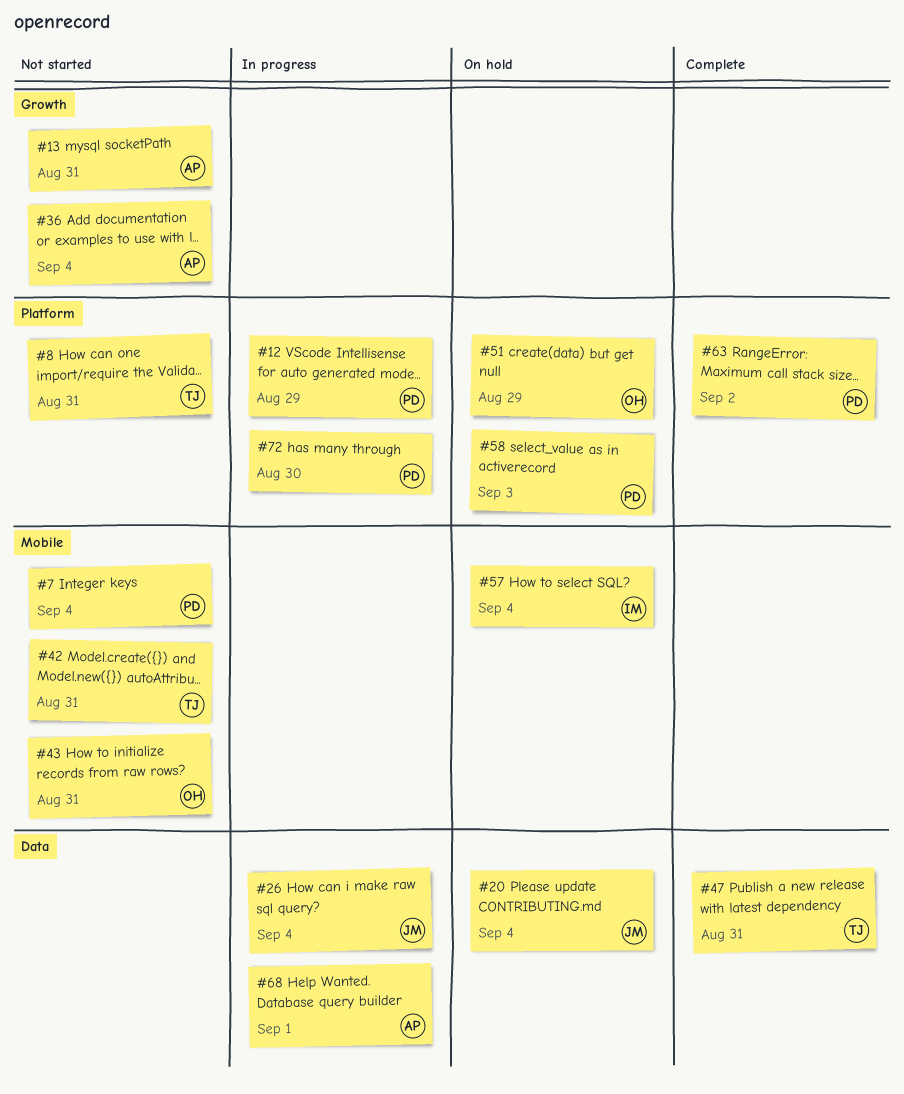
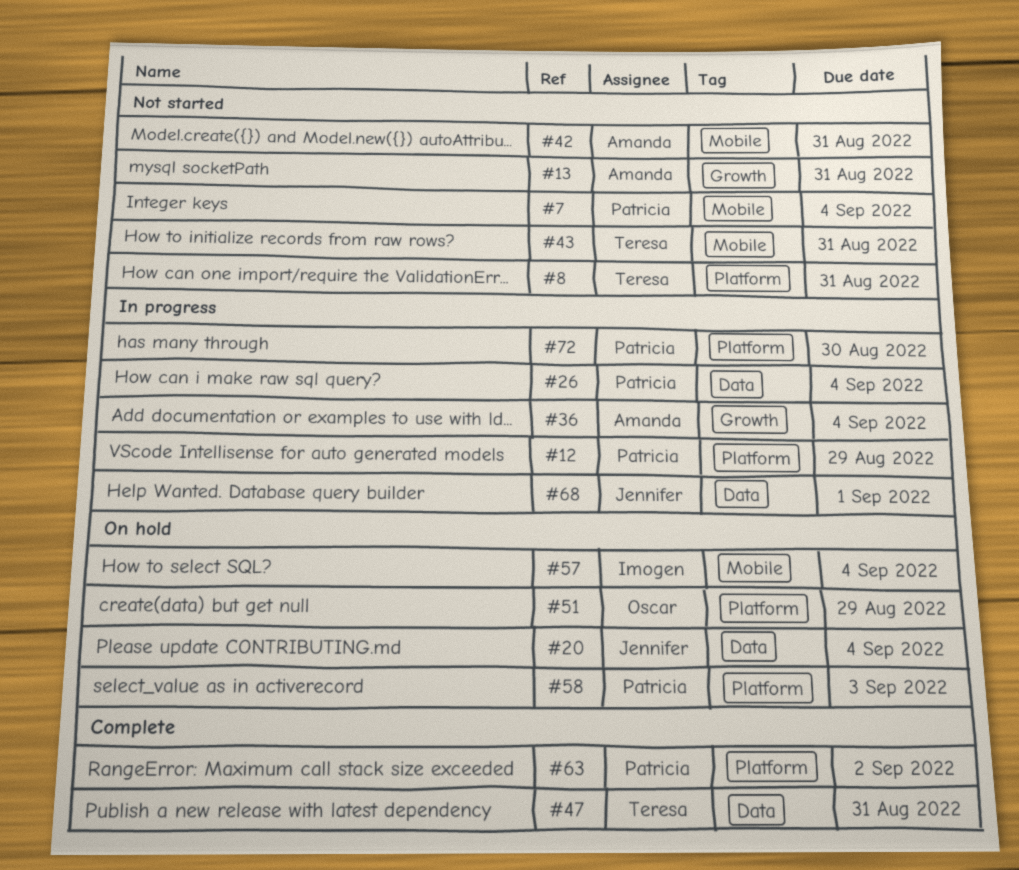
#26, owner: Jennifer -> Patricia
#36, status: Not started -> In progress
#42, owner: Teresa -> Amanda
#43, owner: Oscar -> Teresa
#68, owner: Amanda -> Jennifer

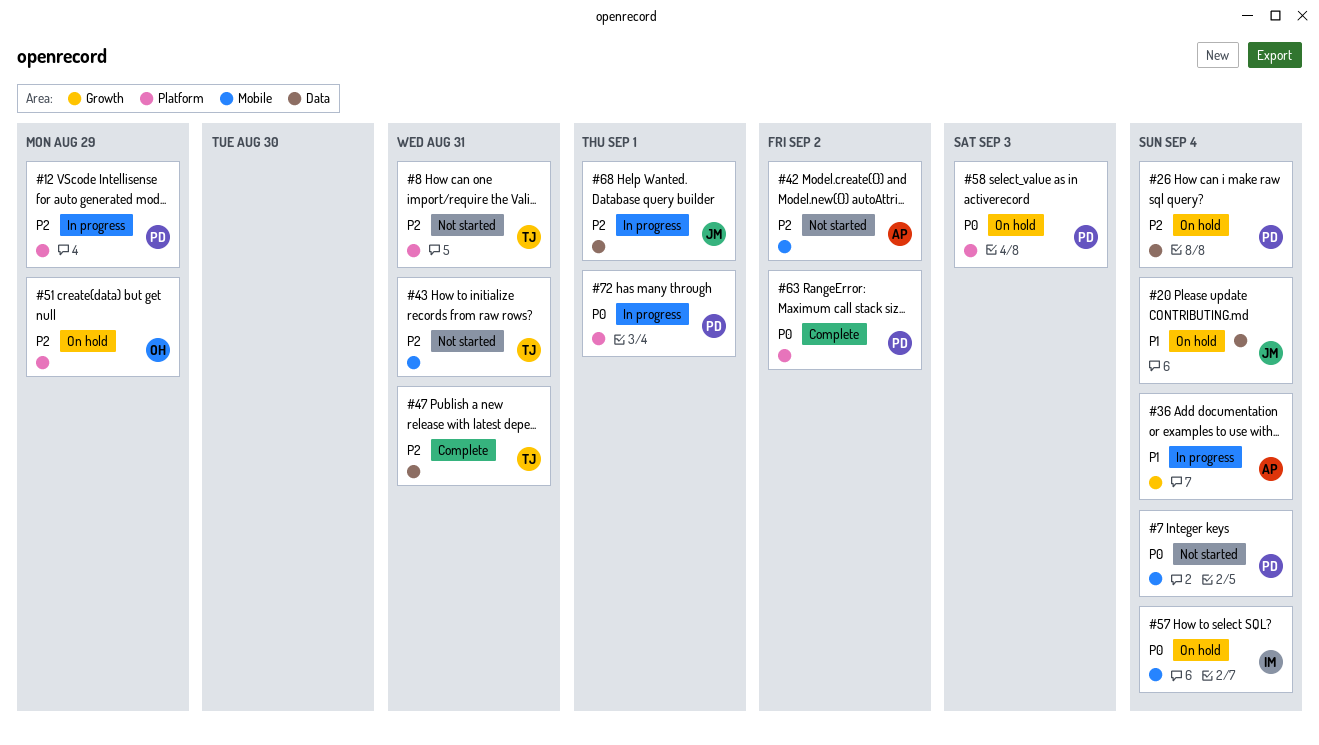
#13: present -> none
#26, status: In progress -> On hold
#42, due: Aug 31 -> Sep 2
#72, due: Aug 30 -> Sep 1

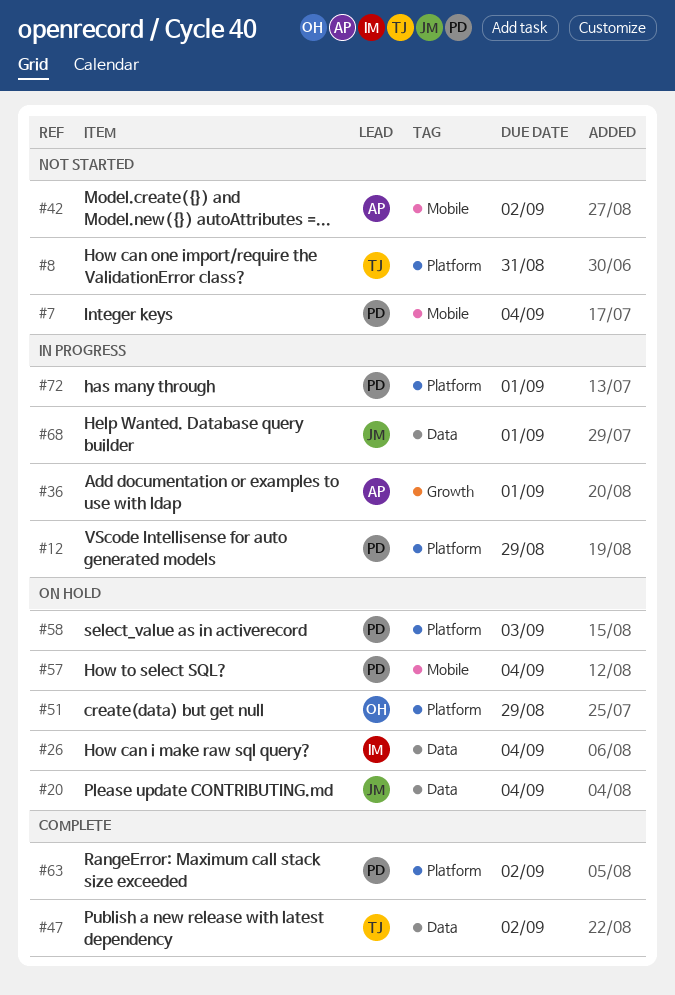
#26, owner: PD -> IM
#36, due: Sep 4 -> Sep 1
#43: present -> none
#47, due: Aug 31 -> Sep 2
#57, owner: IM -> PD

